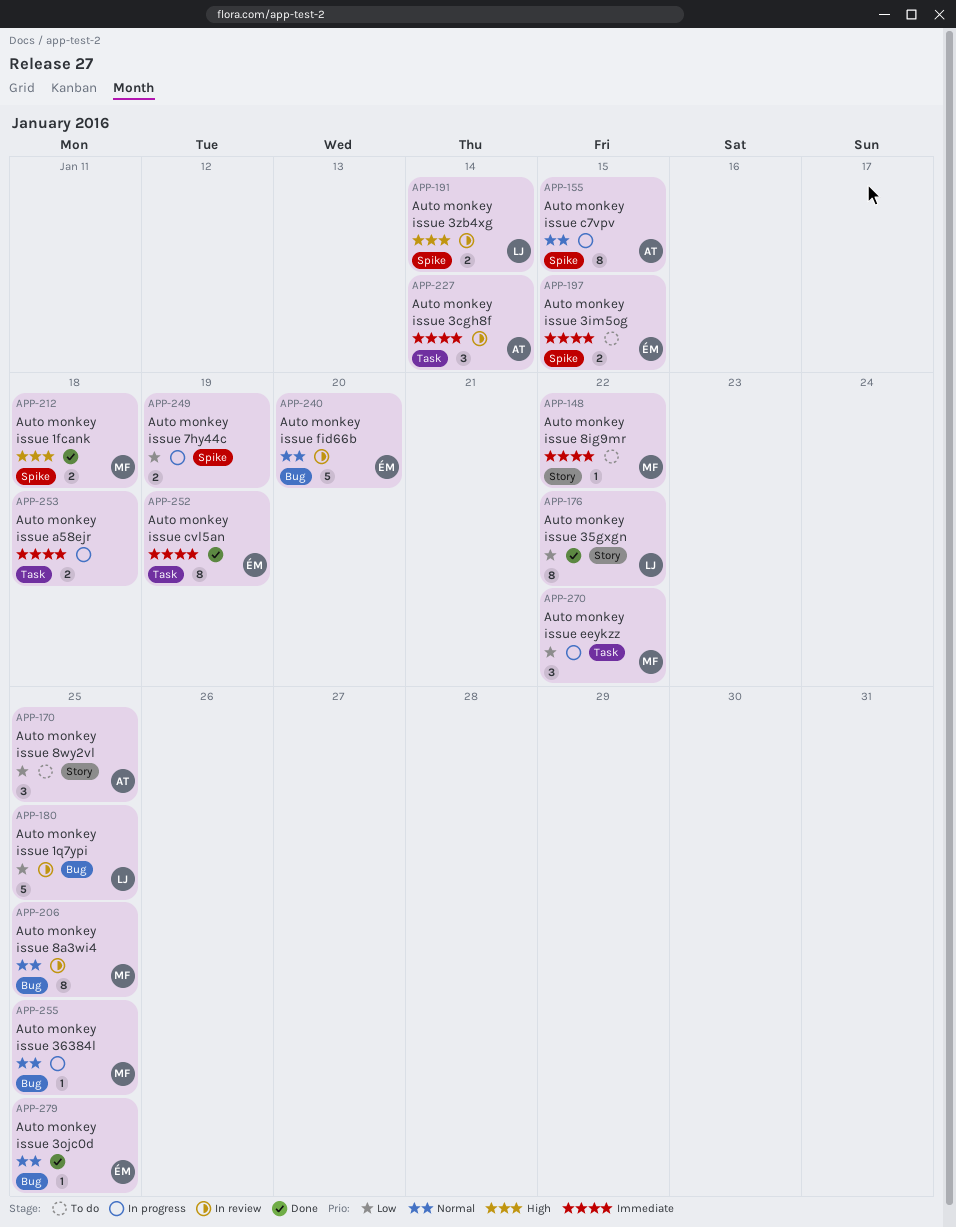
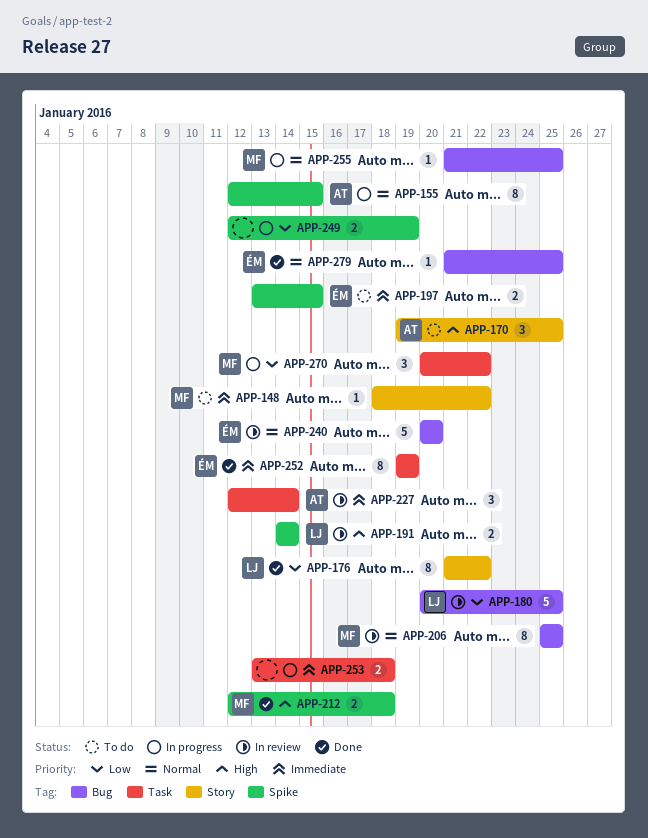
APP-170, priority: Low -> High

